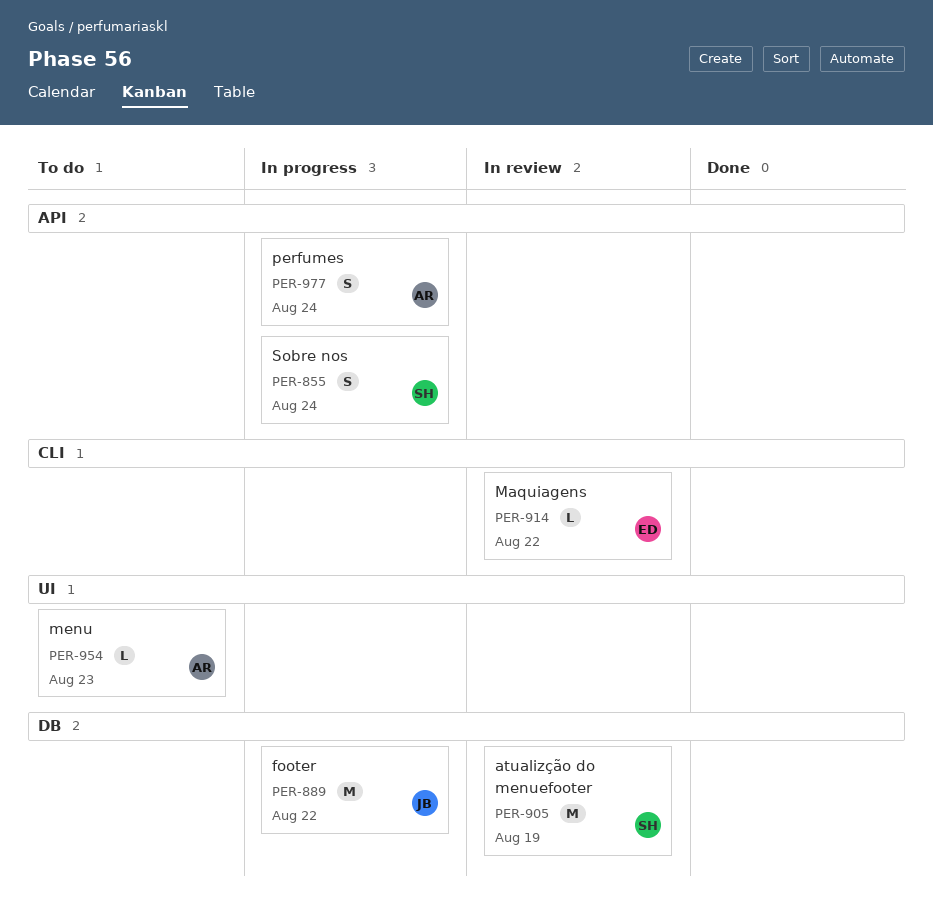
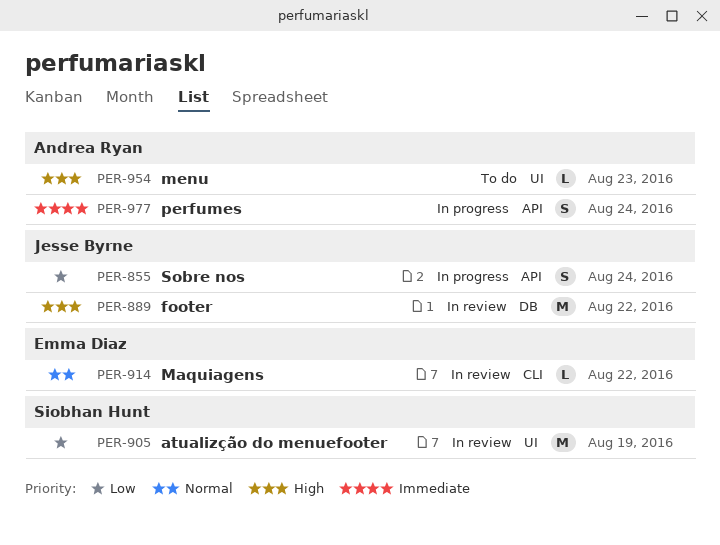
PER-855, owner: Siobhan Hunt -> Jesse Byrne
PER-889, status: In progress -> In review
PER-905, label: DB -> UI

